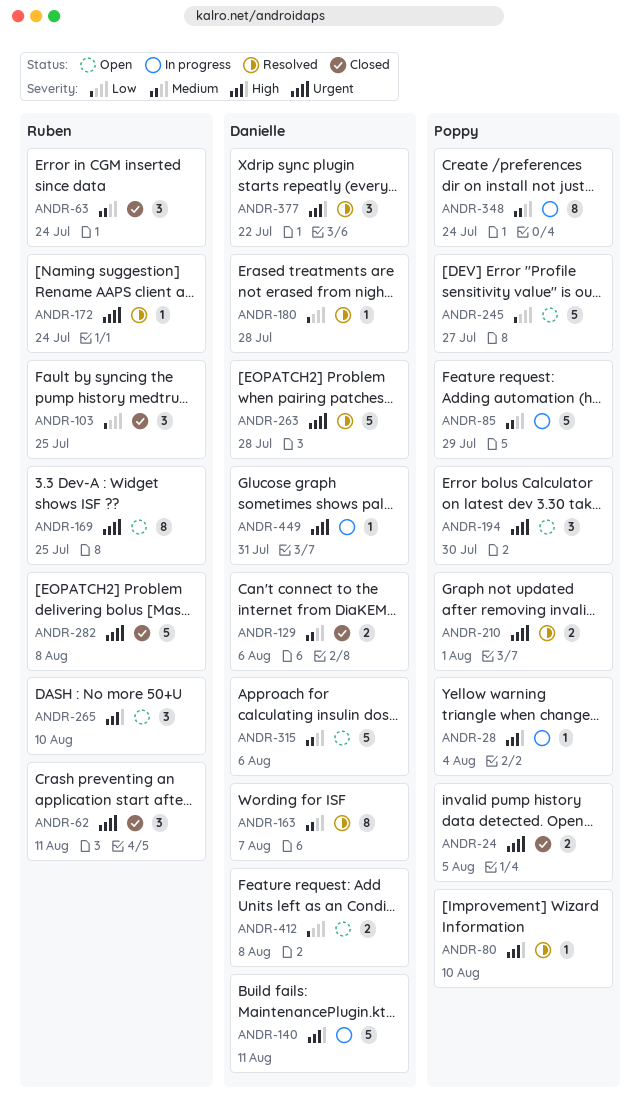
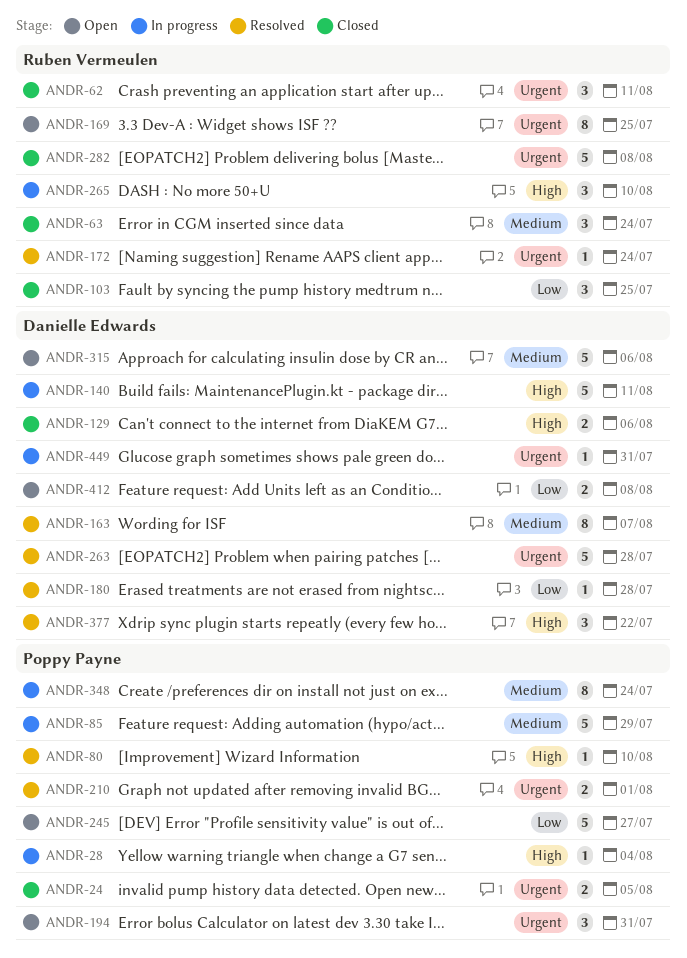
ANDR-129, priority: Medium -> High
ANDR-194, due: Jul 30 -> Jul 31
ANDR-265, status: Open -> In progress

